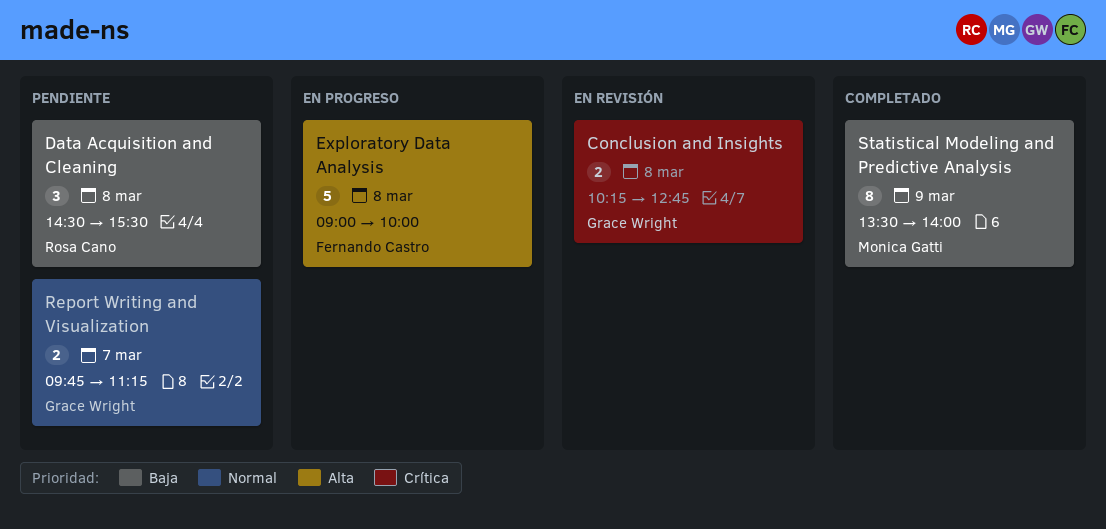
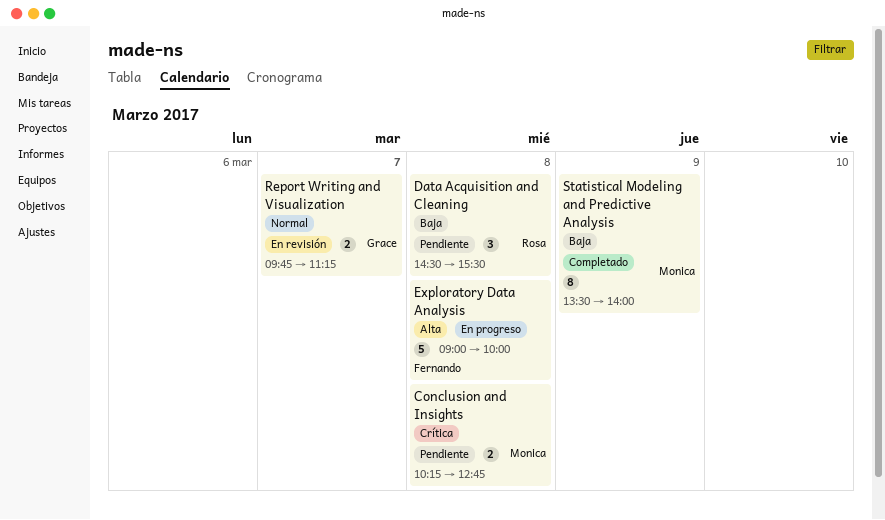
Conclusion and Insights, status: En revisión -> Pendiente
Conclusion and Insights, owner: Grace Wright -> Monica Gatti
Report Writing and Visualization, status: Pendiente -> En revisión

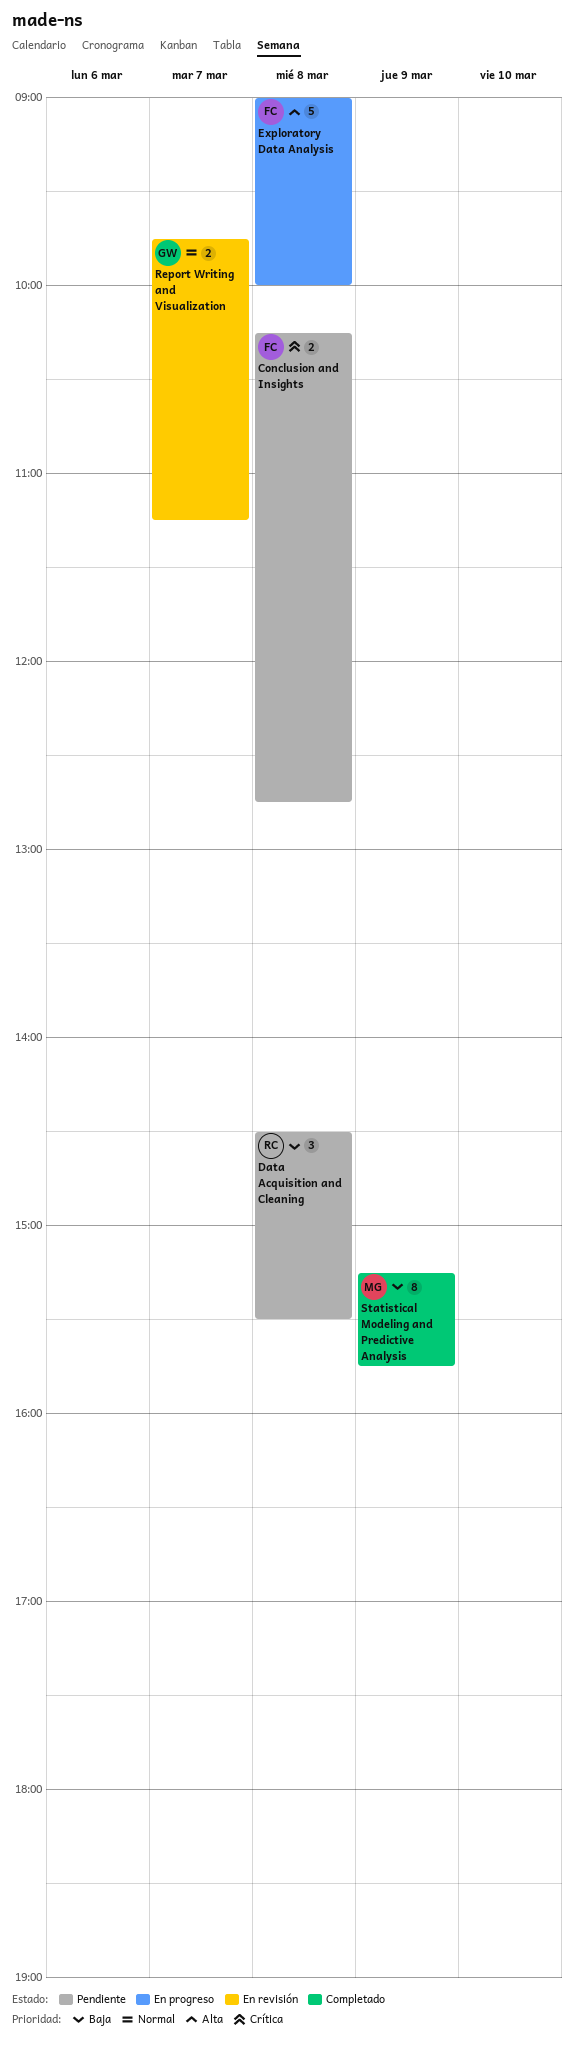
Conclusion and Insights, owner: Monica -> Fernando
Statistical Modeling and Predictive Analysis, begins: 13:30 -> 15:15
Statistical Modeling and Predictive Analysis, ends: 14:00 -> 15:45

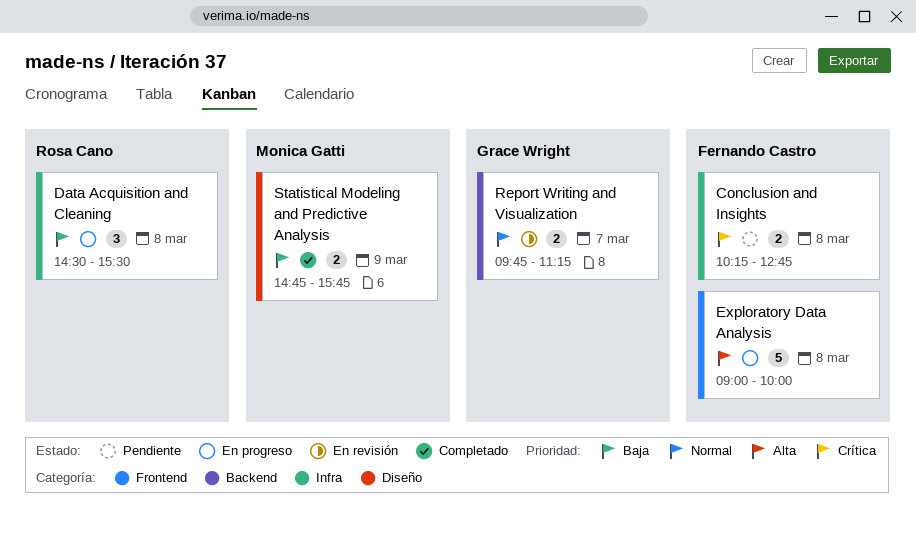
Data Acquisition and Cleaning, status: Pendiente -> En progreso
Statistical Modeling and Predictive Analysis, estimate: 8 -> 2
Statistical Modeling and Predictive Analysis, begins: 15:15 -> 14:45

